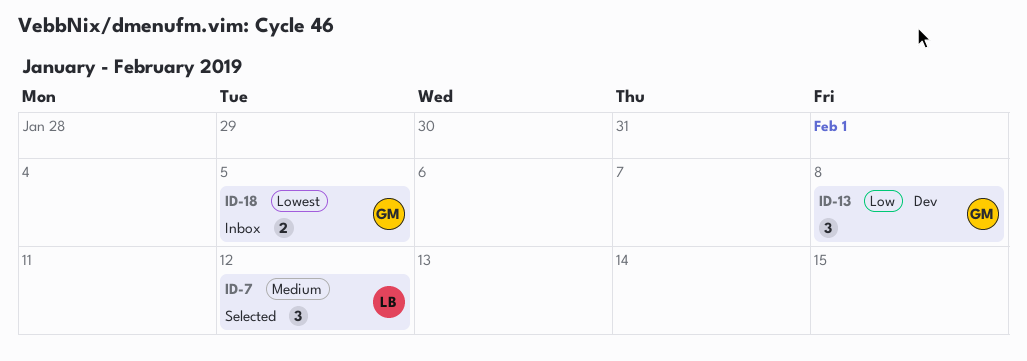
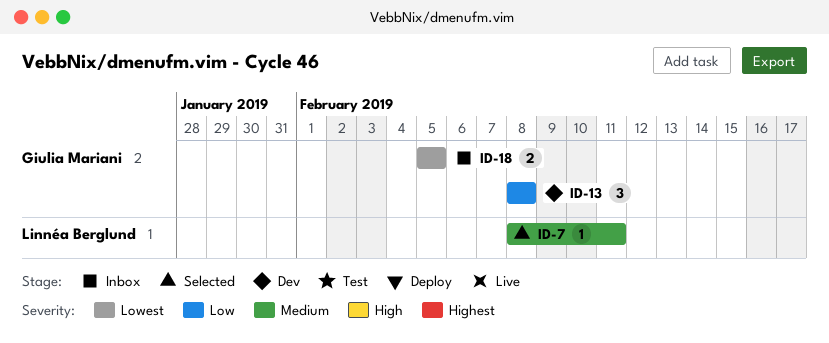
ID-7, estimate: 3 -> 1
ID-7, due: Feb 12 -> Feb 11

